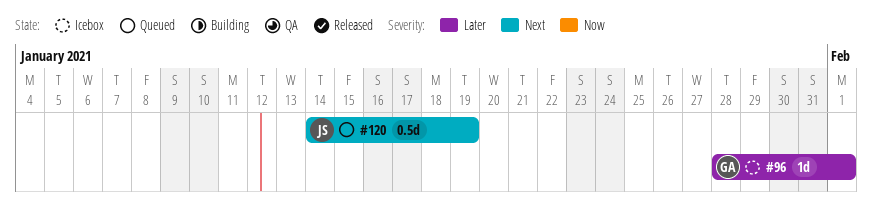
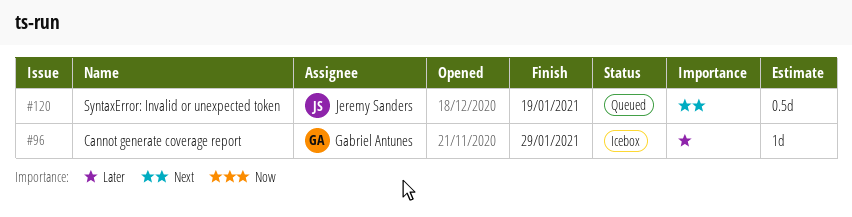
#96, due: Feb 1 -> Jan 29

